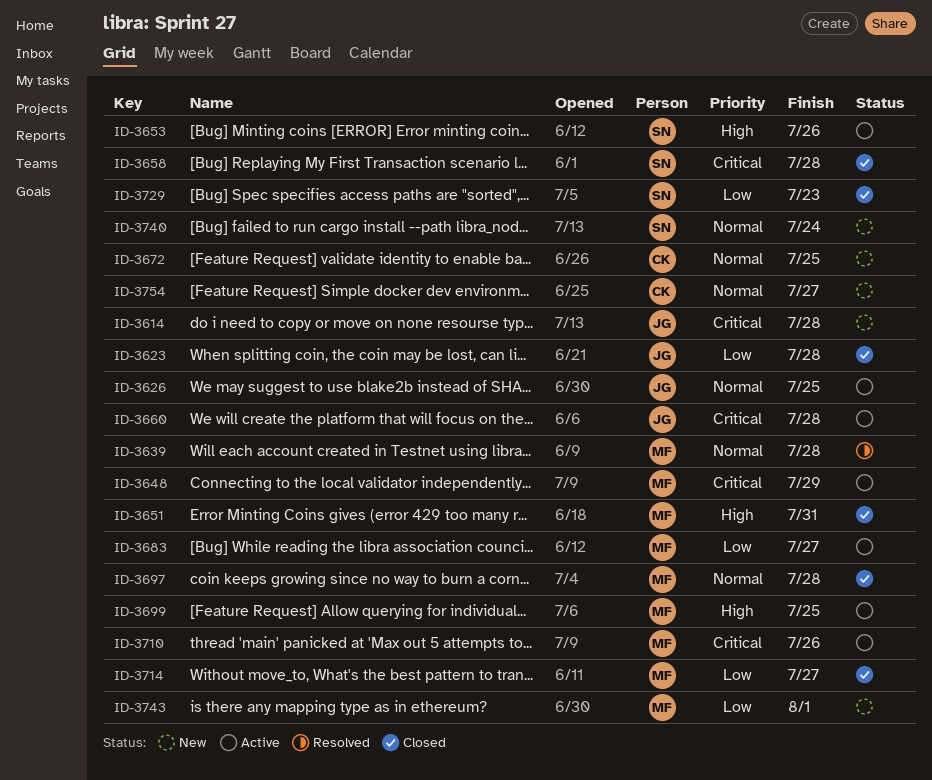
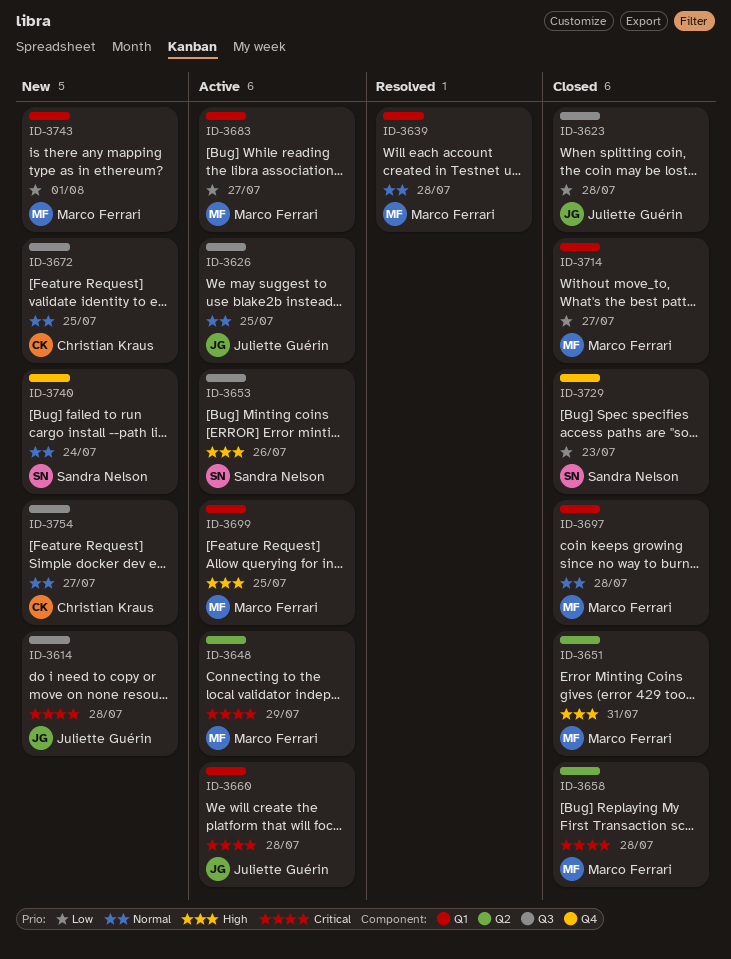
ID-3658, owner: Sandra Nelson -> Marco Ferrari
ID-3710: present -> none

